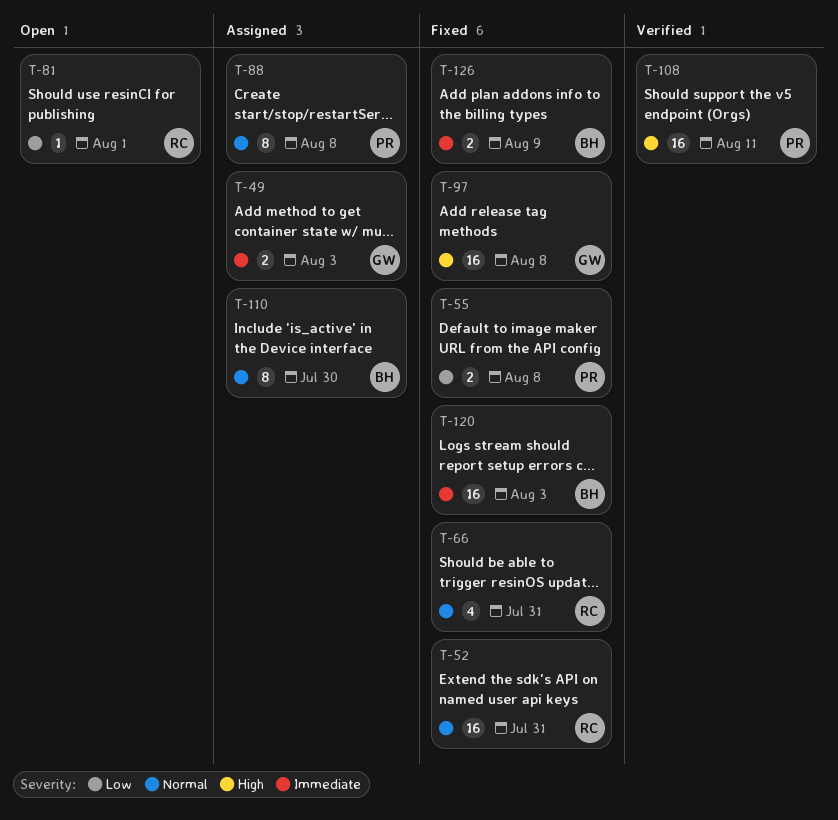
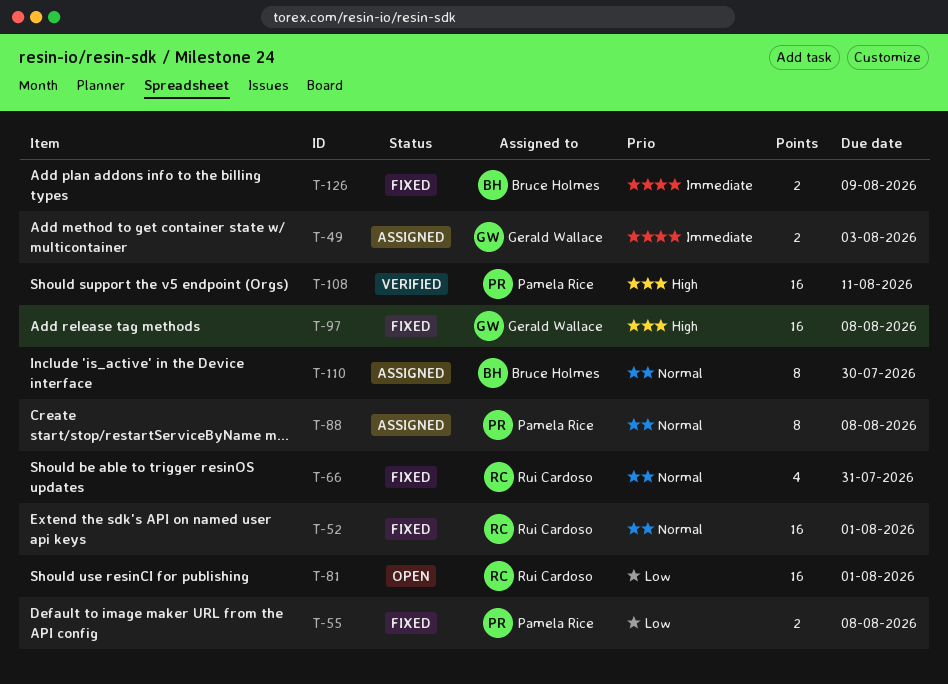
T-52, due: Jul 31 -> Aug 1
T-81, estimate: 1 -> 16
T-120: present -> none

